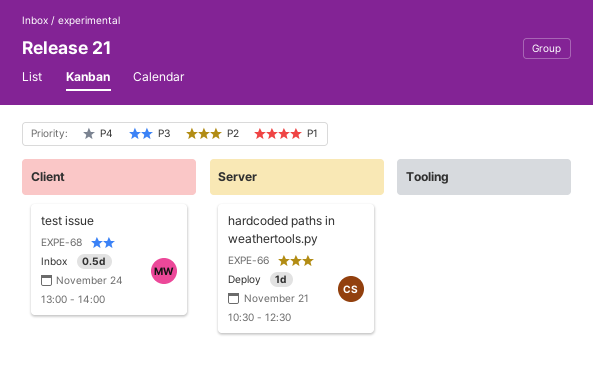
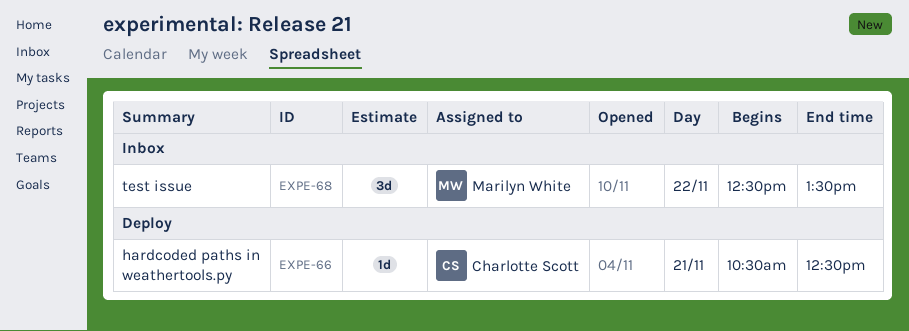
EXPE-68, estimate: 0.5d -> 3d
EXPE-68, day: Nov 24 -> Nov 22
EXPE-68, begins: 13:00 -> 12:30
EXPE-68, ends: 14:00 -> 13:30

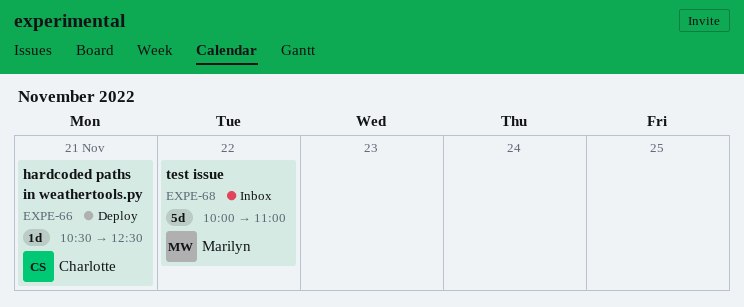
EXPE-68, estimate: 3d -> 5d
EXPE-68, begins: 12:30 -> 10:00
EXPE-68, ends: 13:30 -> 11:00

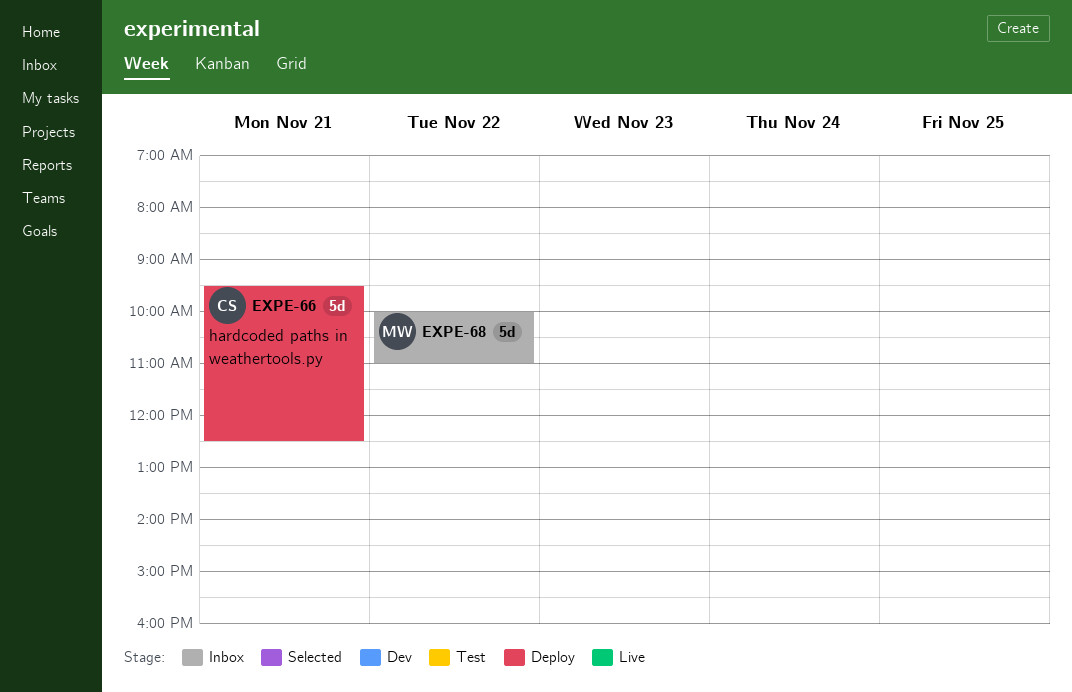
EXPE-66, estimate: 1d -> 5d
EXPE-66, begins: 10:30 -> 09:30

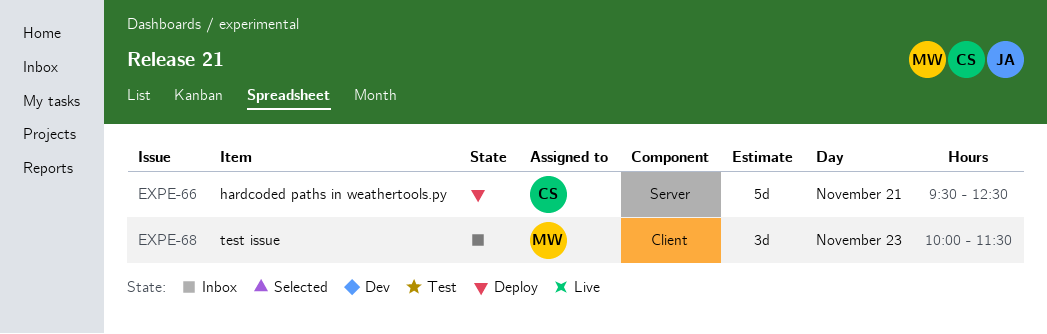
EXPE-68, estimate: 5d -> 3d
EXPE-68, day: Nov 22 -> Nov 23
EXPE-68, ends: 11:00 -> 11:30

